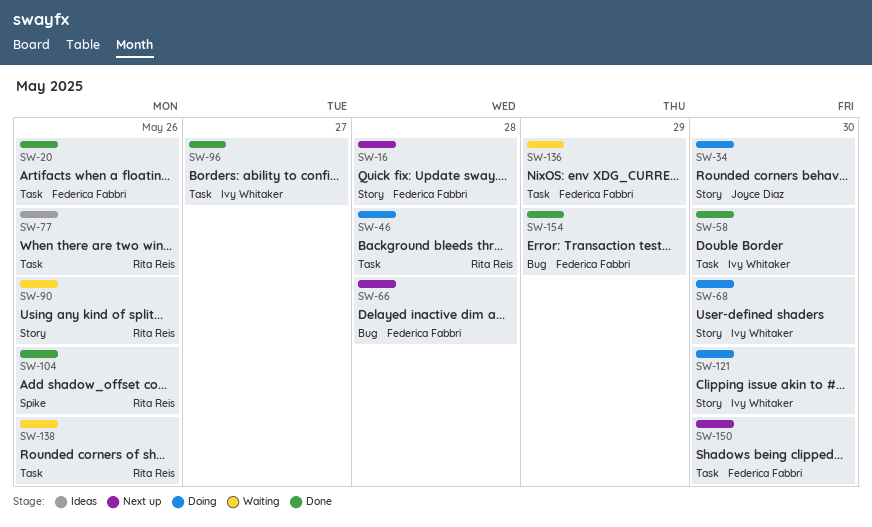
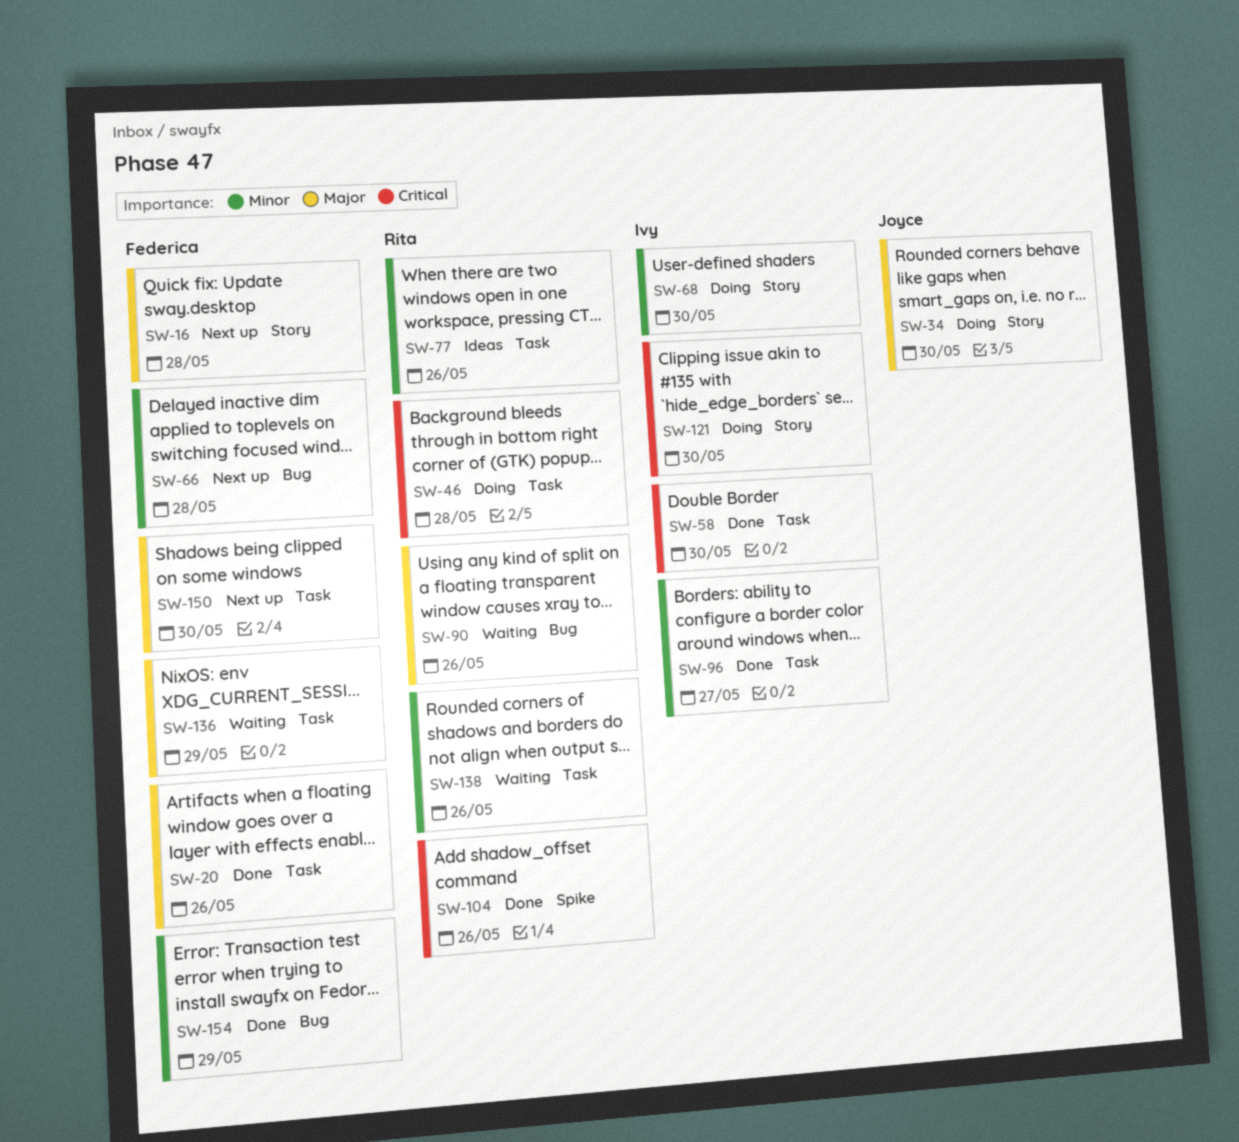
SW-90, label: Story -> Bug

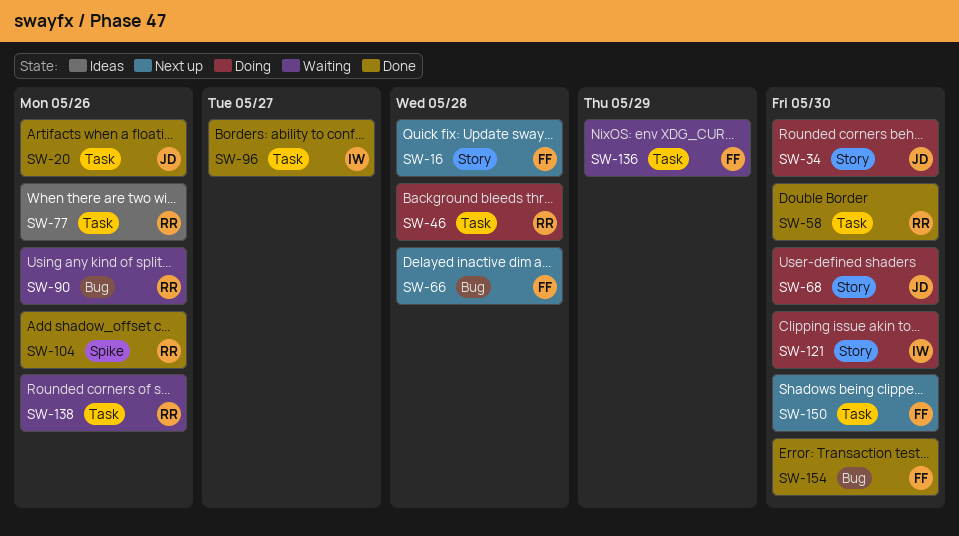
SW-20, owner: Federica -> Joyce
SW-58, owner: Ivy -> Rita
SW-68, owner: Ivy -> Joyce
SW-154, due: May 29 -> May 30

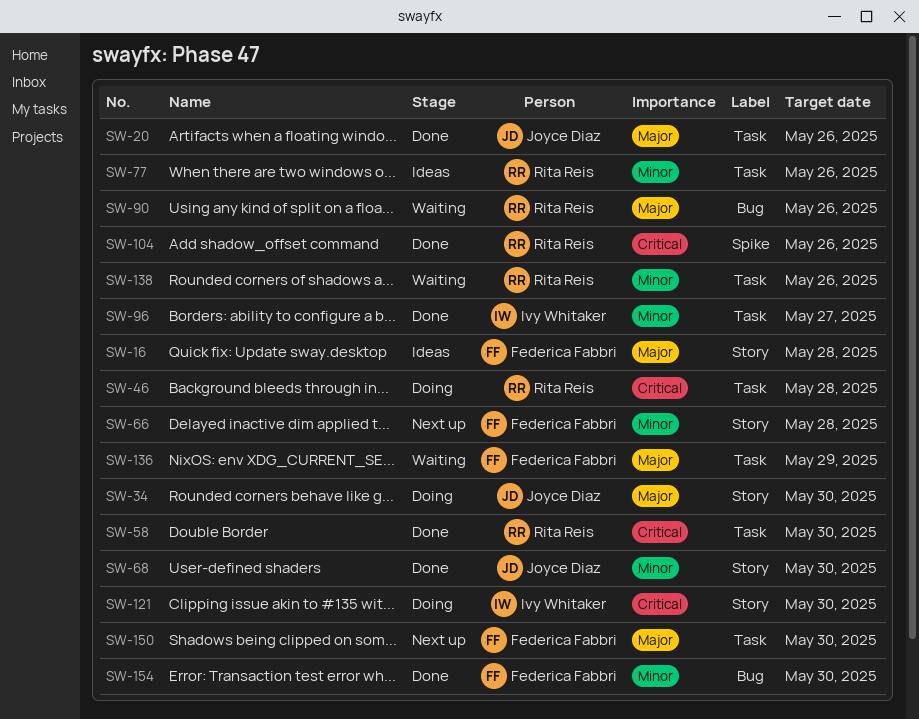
SW-16, status: Next up -> Ideas
SW-66, label: Bug -> Story
SW-68, status: Doing -> Done

